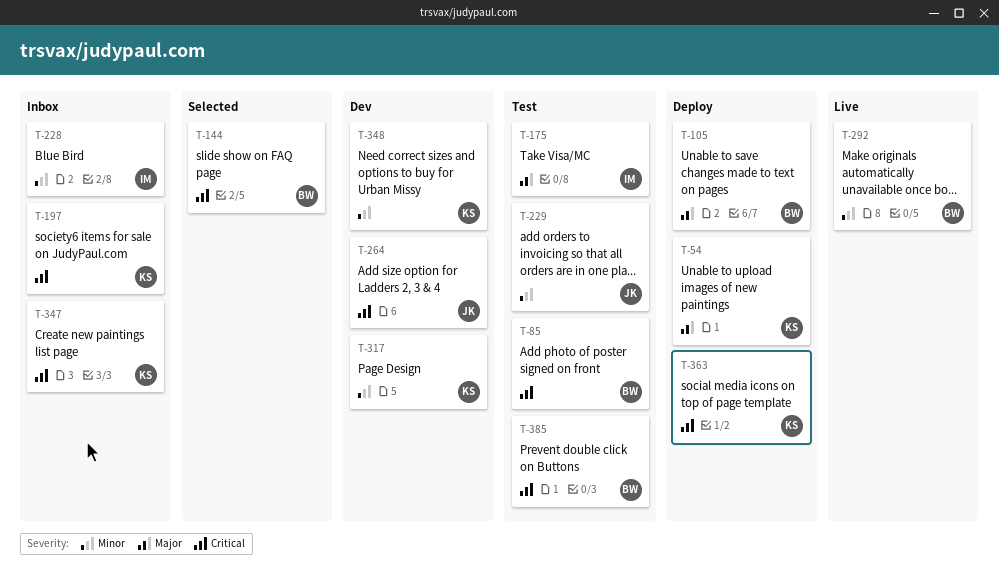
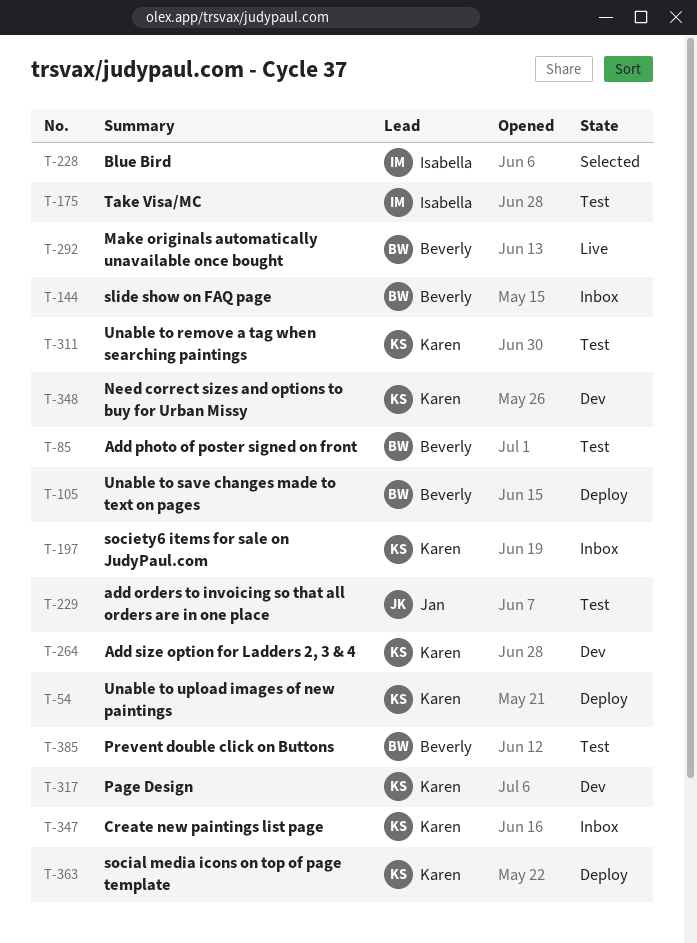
T-144, status: Selected -> Inbox
T-228, status: Inbox -> Selected
T-264, owner: Jan -> Karen
T-311: none -> present

